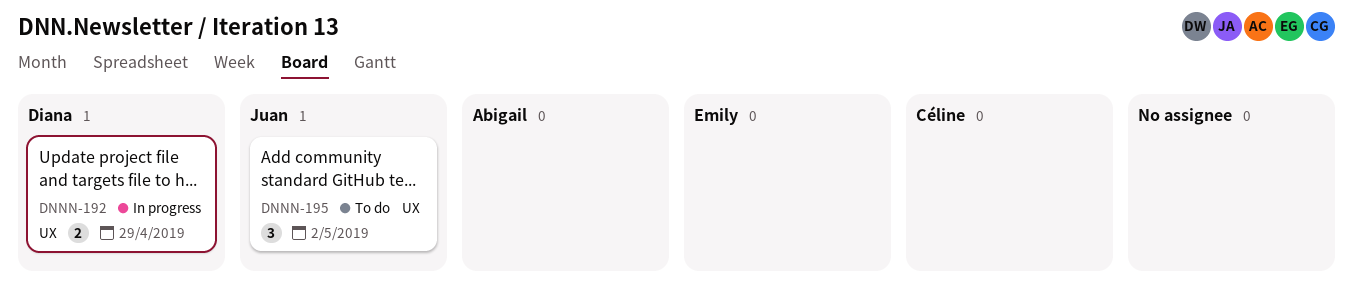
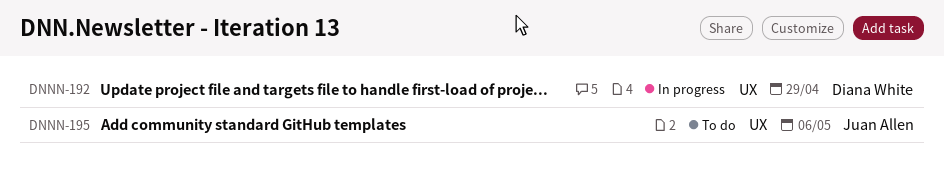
DNNN-195, due: May 2 -> May 6

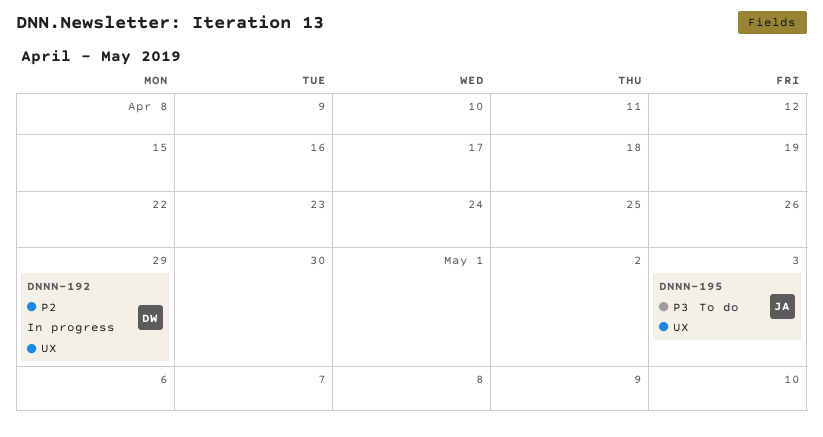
DNNN-195, due: May 6 -> May 3

